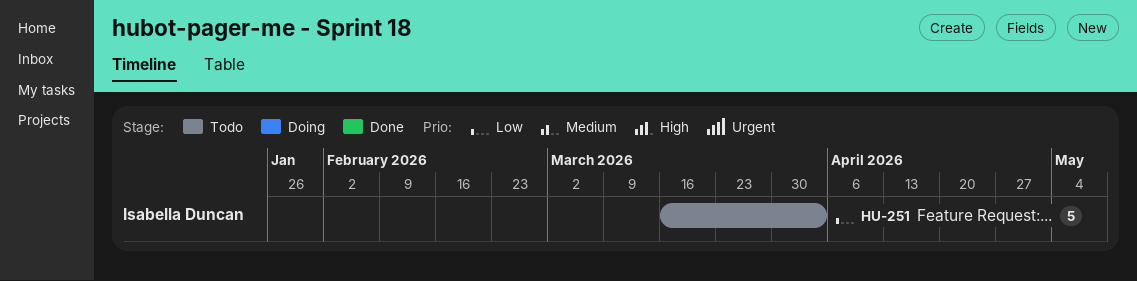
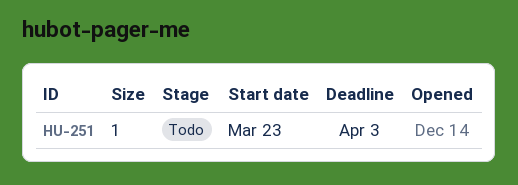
HU-251, estimate: 5 -> 1
HU-251, start: Mar 16 -> Mar 23

